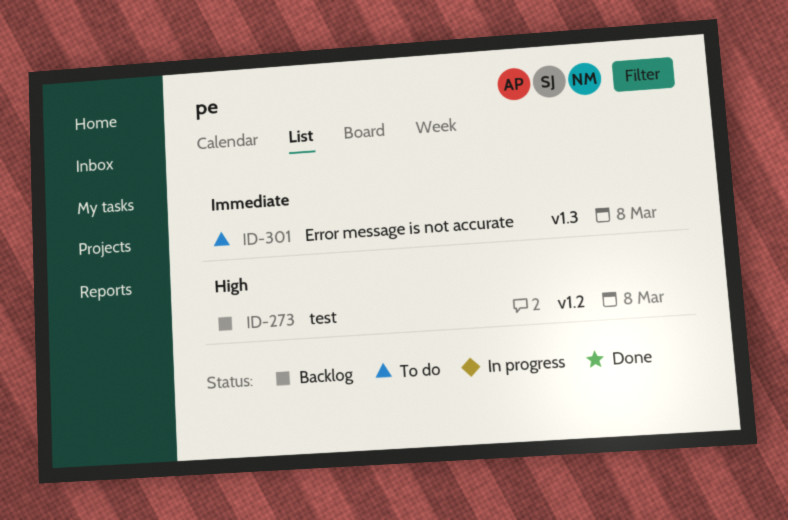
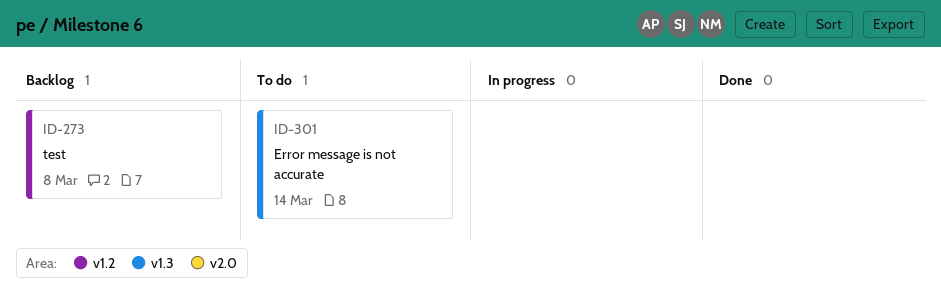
ID-301, due: Mar 8 -> Mar 14

